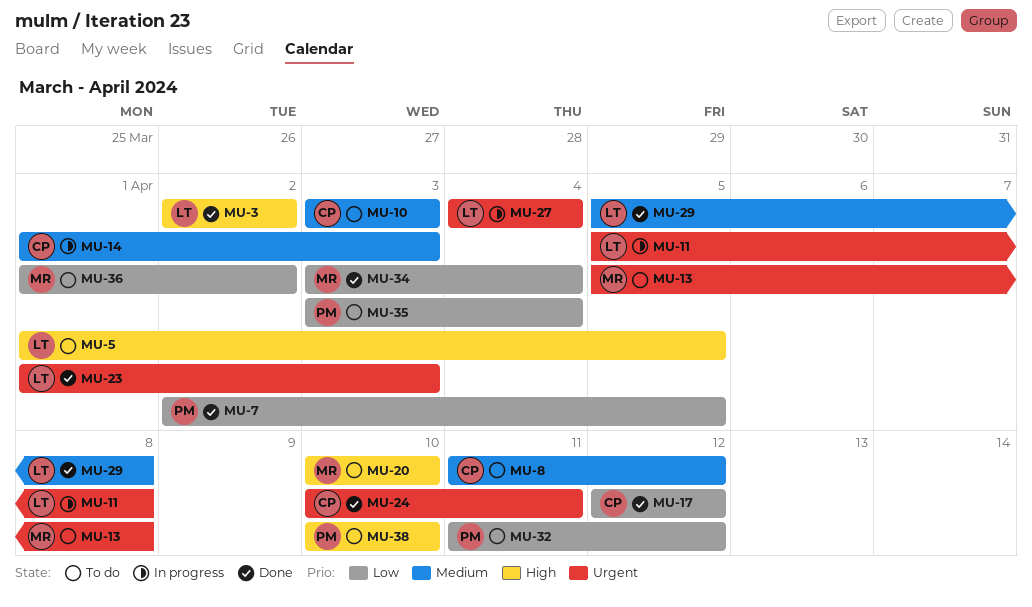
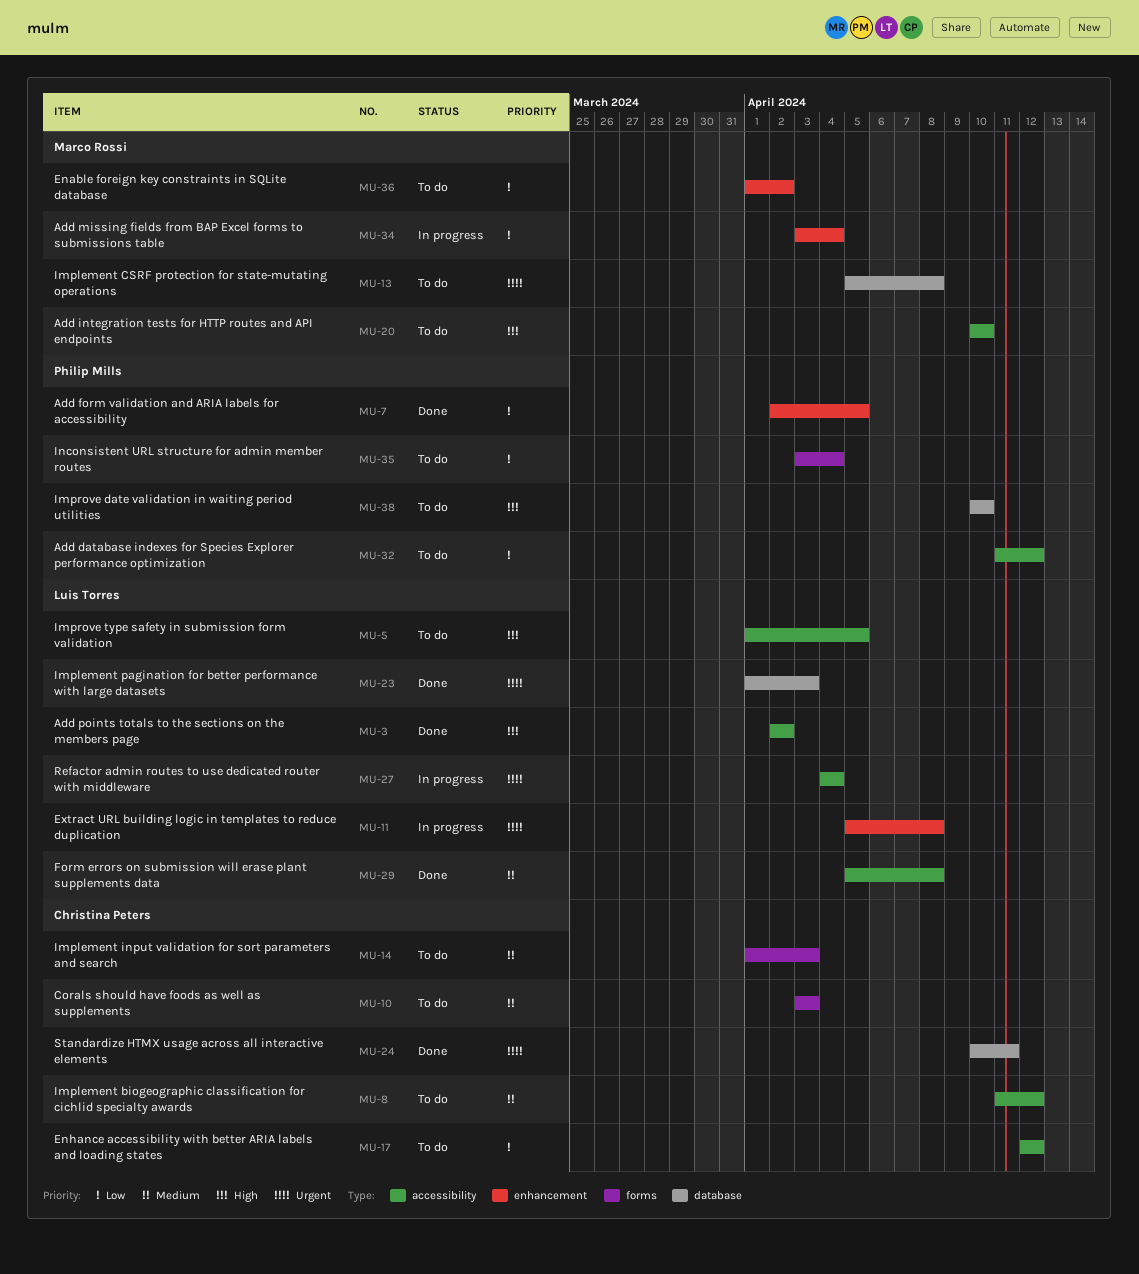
MU-14, status: In progress -> To do
MU-17, status: Done -> To do
MU-34, status: Done -> In progress

